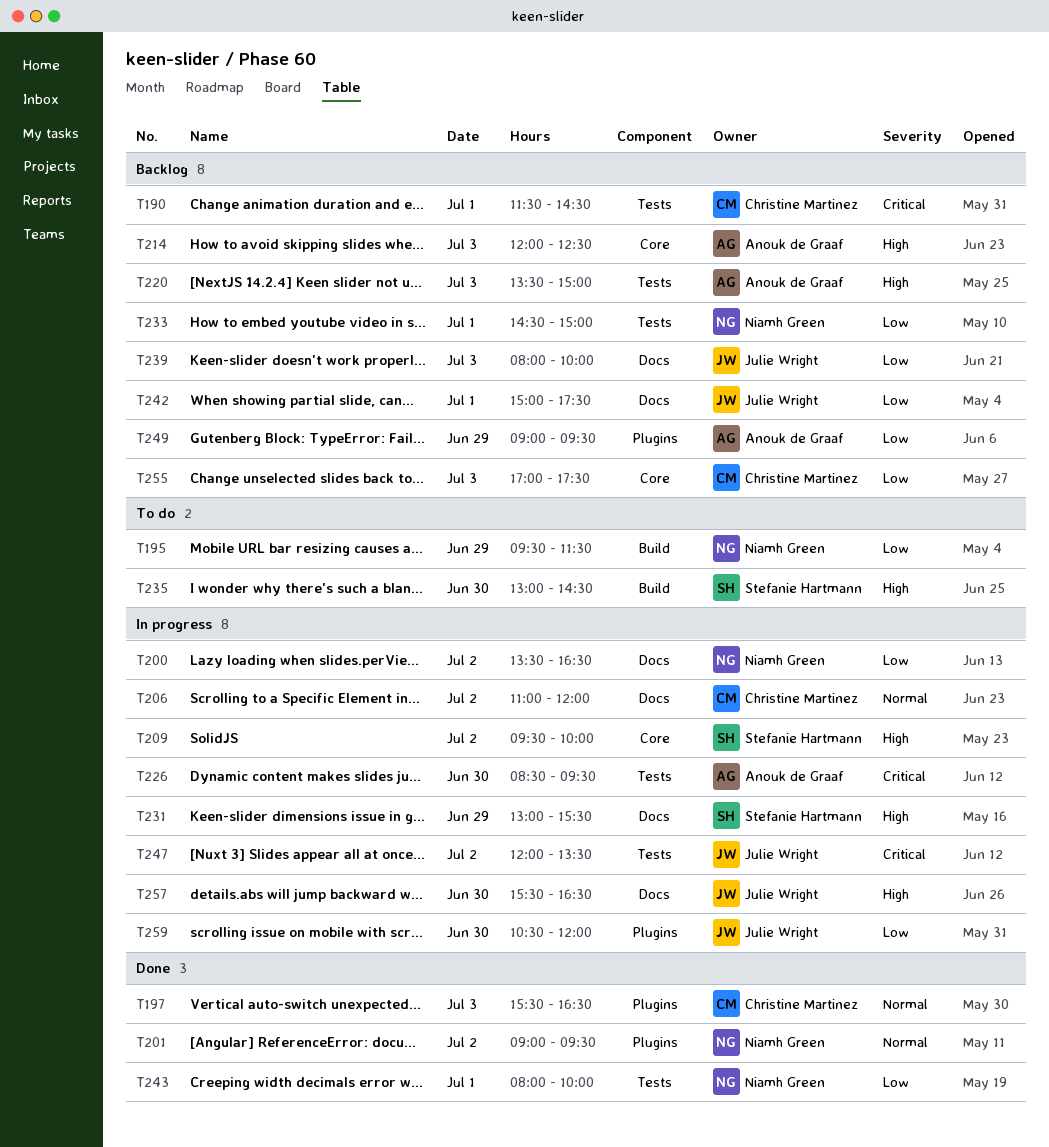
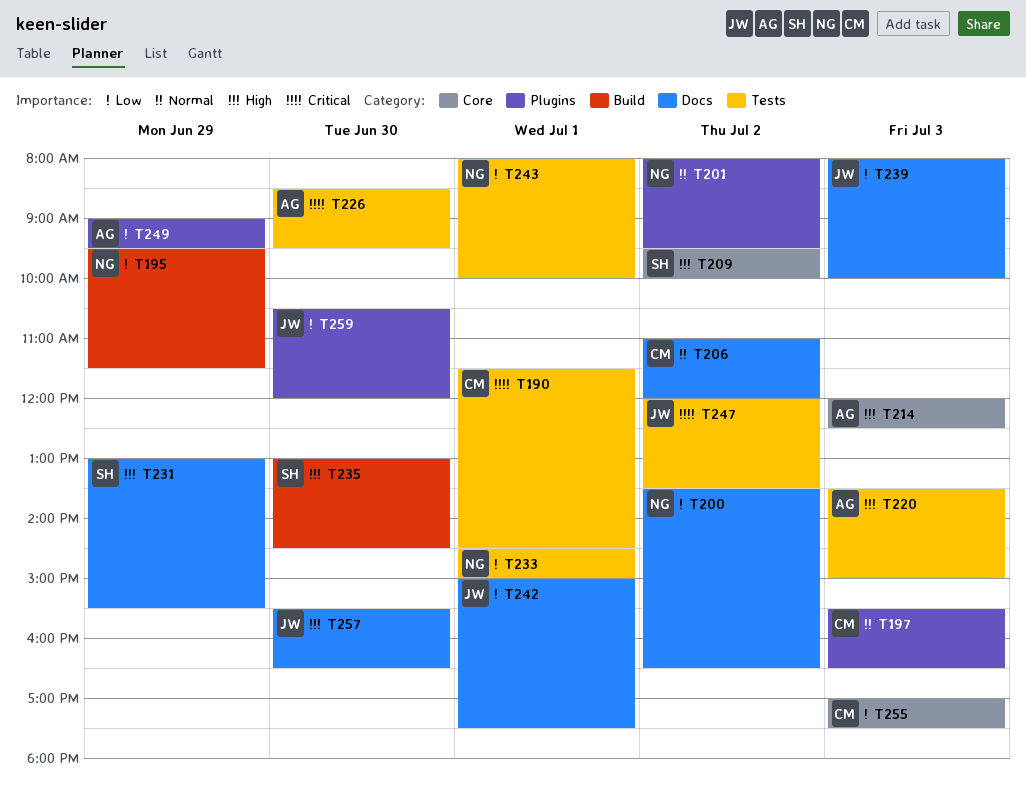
T201, begins: 09:00 -> 08:00

